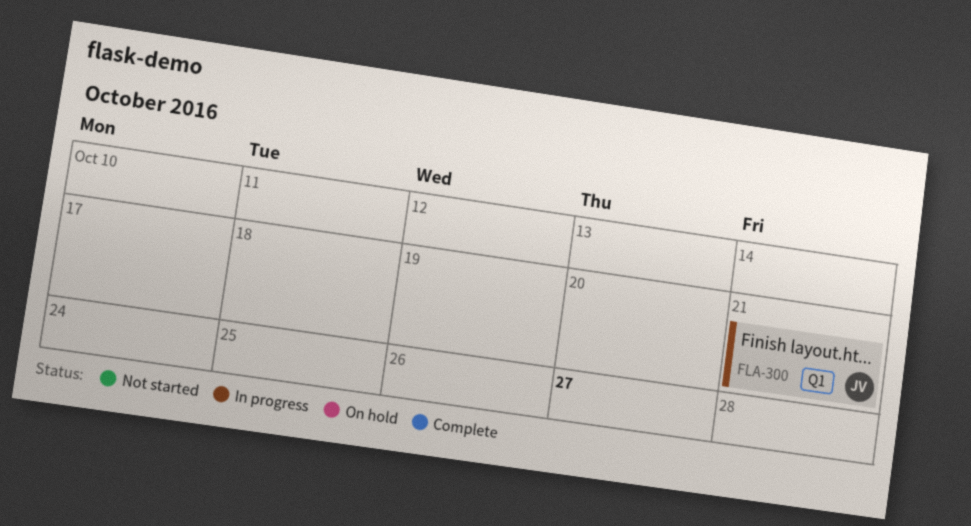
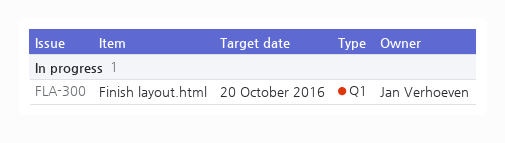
FLA-300, due: Oct 21 -> Oct 20

